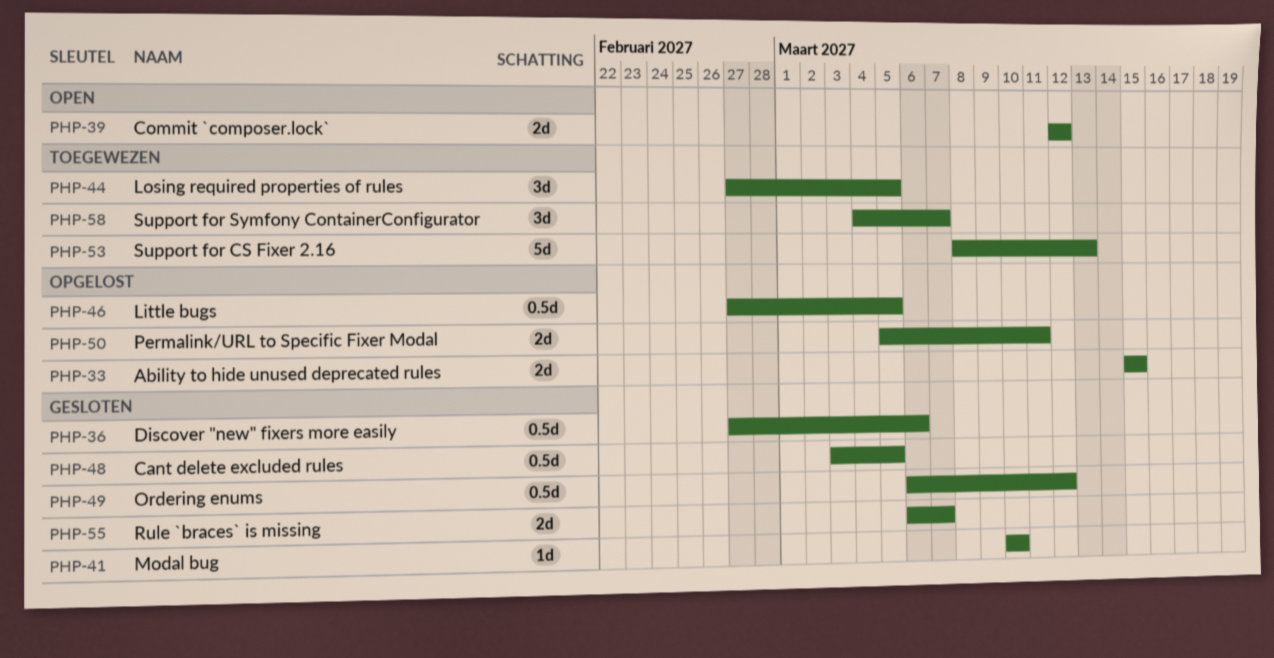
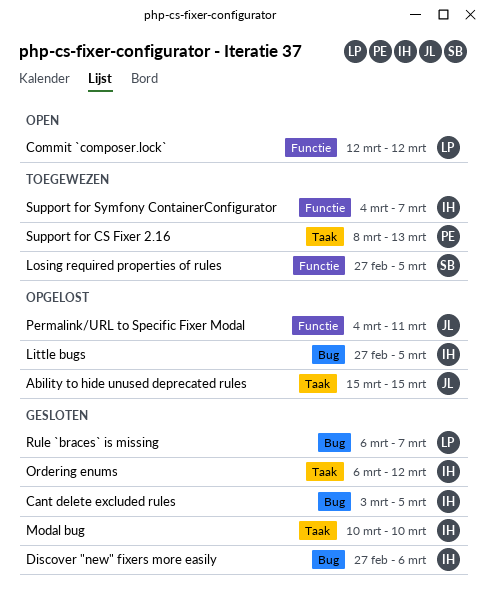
Permalink/URL to Specific Fixer Modal, start: Mar 5 -> Mar 4

